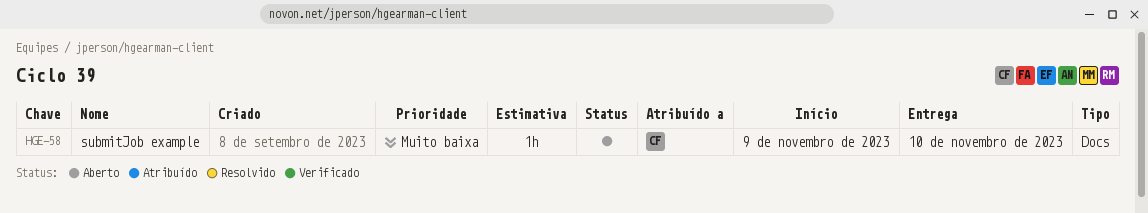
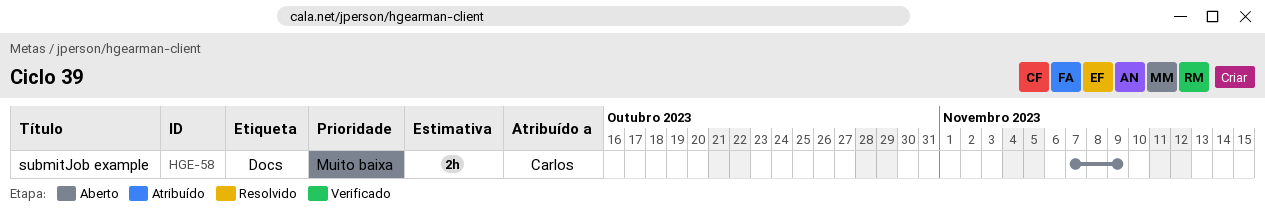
HGE-58, estimate: 1h -> 2h
HGE-58, start: Nov 9 -> Nov 7
HGE-58, due: Nov 10 -> Nov 9

